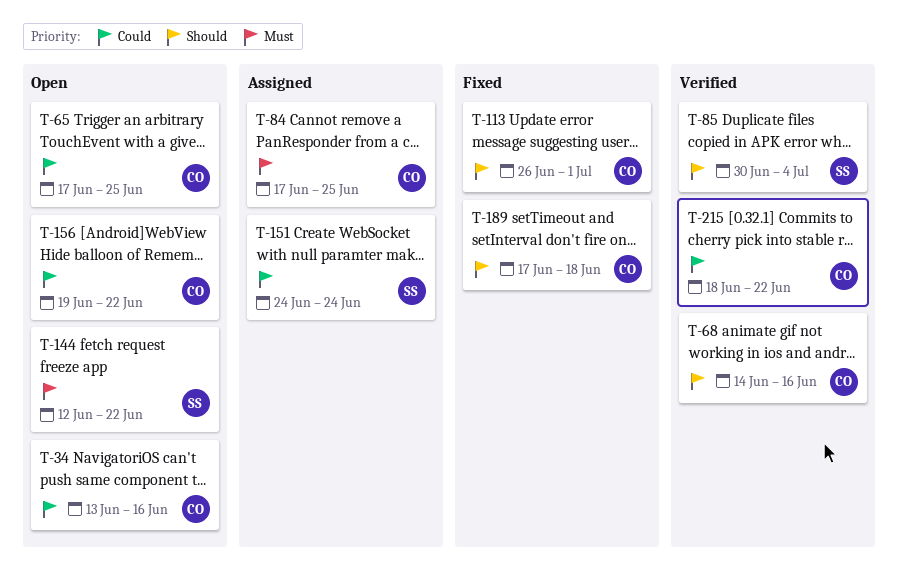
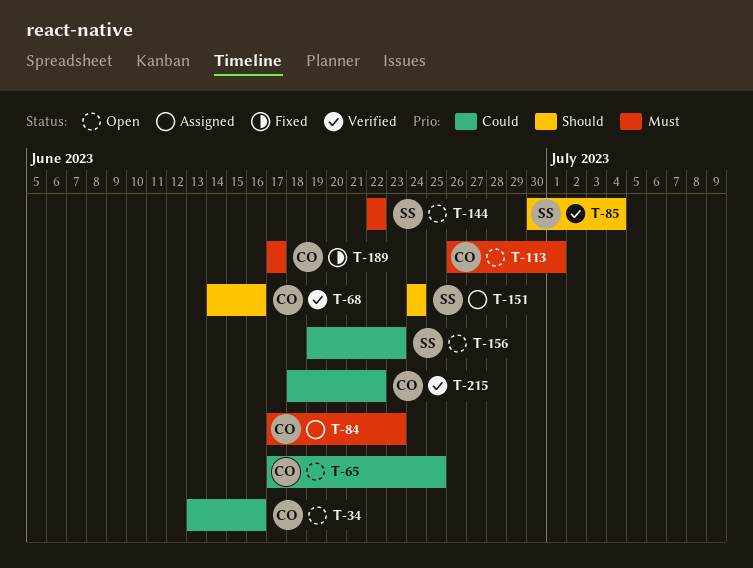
T-84, due: Jun 25 -> Jun 23
T-113, status: Fixed -> Open
T-113, priority: Should -> Must
T-144, start: Jun 12 -> Jun 22
T-151, priority: Could -> Should
T-156, owner: CO -> SS
T-156, due: Jun 22 -> Jun 23
T-189, priority: Should -> Must
T-189, due: Jun 18 -> Jun 17

